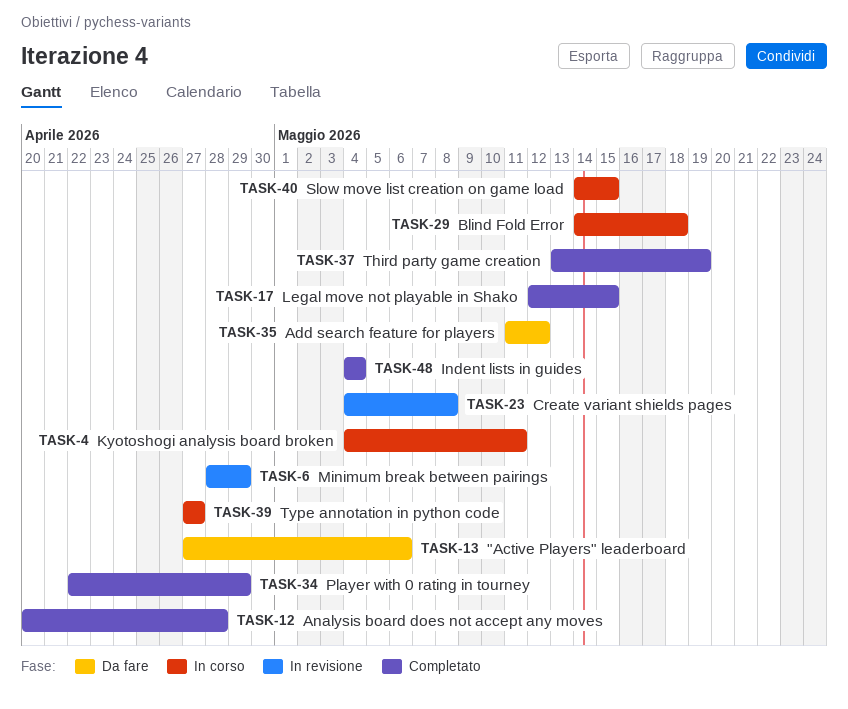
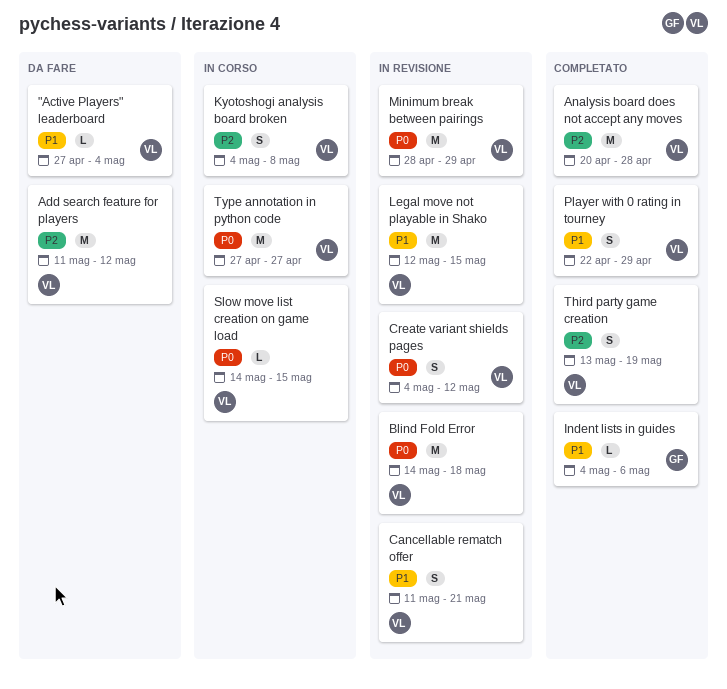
"Active Players" leaderboard, due: May 6 -> May 4
Blind Fold Error, status: In corso -> In revisione
Cancellable rematch offer: none -> present
Create variant shields pages, due: May 8 -> May 12
Indent lists in guides, due: May 4 -> May 6
Kyotoshogi analysis board broken, due: May 11 -> May 8
Legal move not playable in Shako, status: Completato -> In revisione

